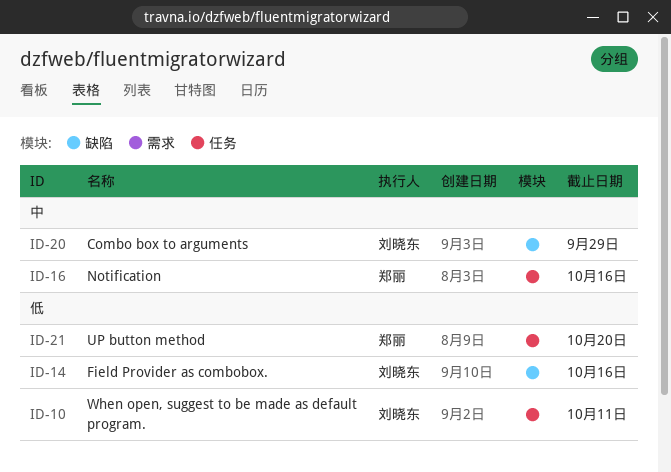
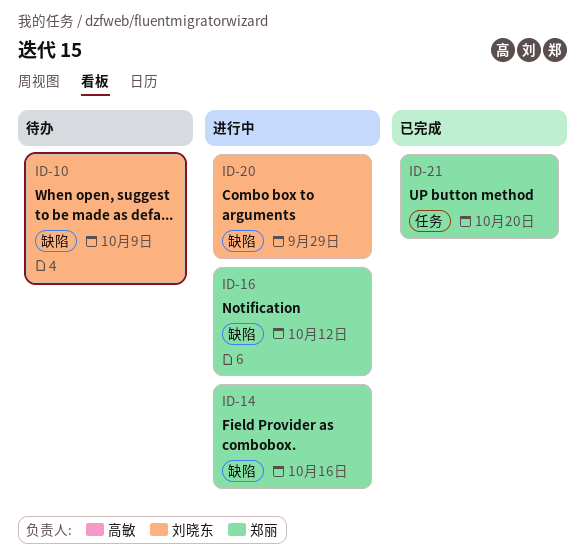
ID-10, label: 任务 -> 缺陷
ID-10, due: Oct 11 -> Oct 9
ID-14, owner: 刘晓东 -> 郑丽
ID-16, label: 任务 -> 缺陷
ID-16, due: Oct 16 -> Oct 12

